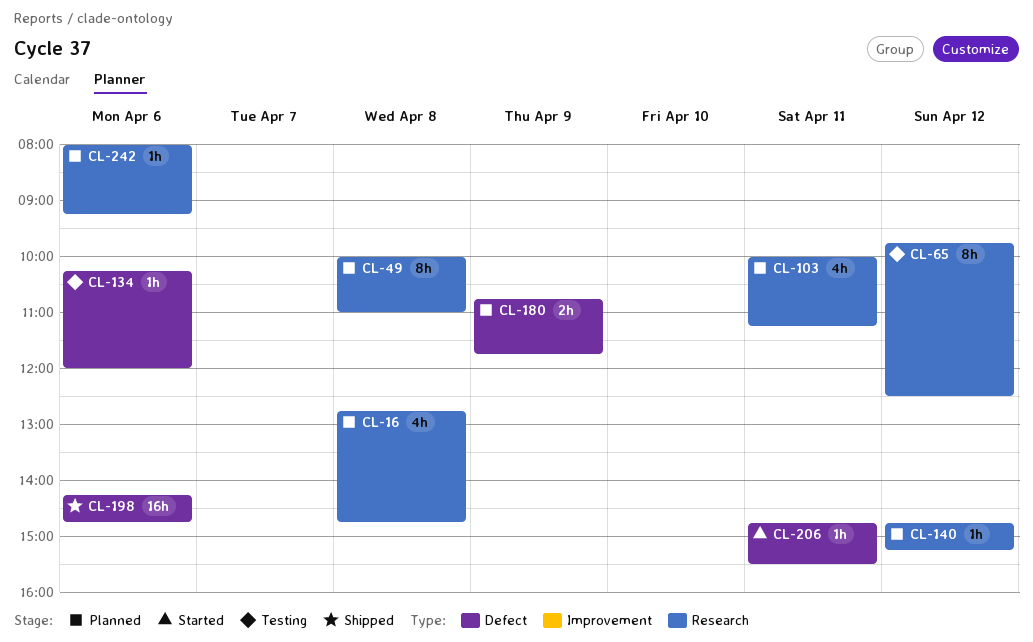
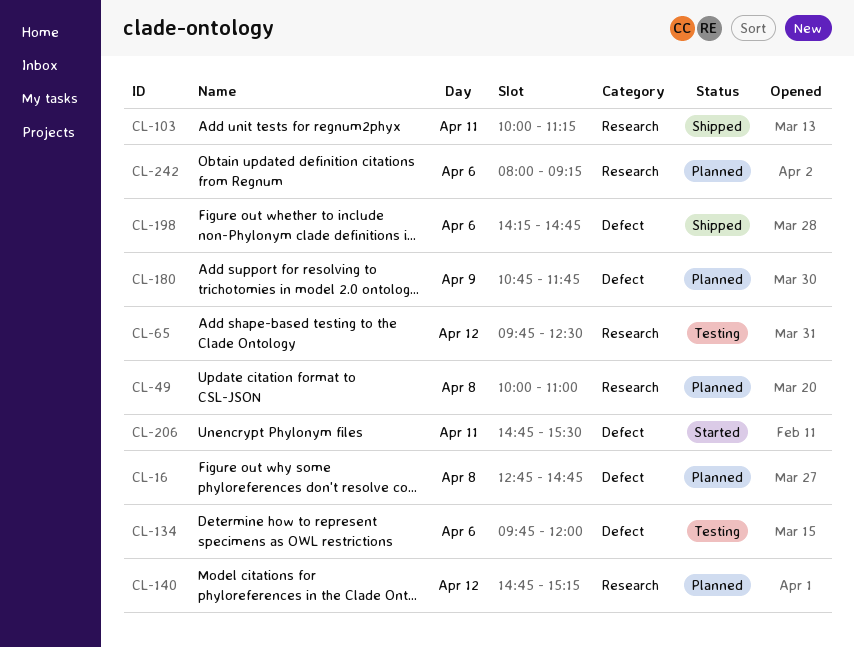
CL-16, label: Research -> Defect
CL-103, status: Planned -> Shipped
CL-134, begins: 10:15 -> 09:45

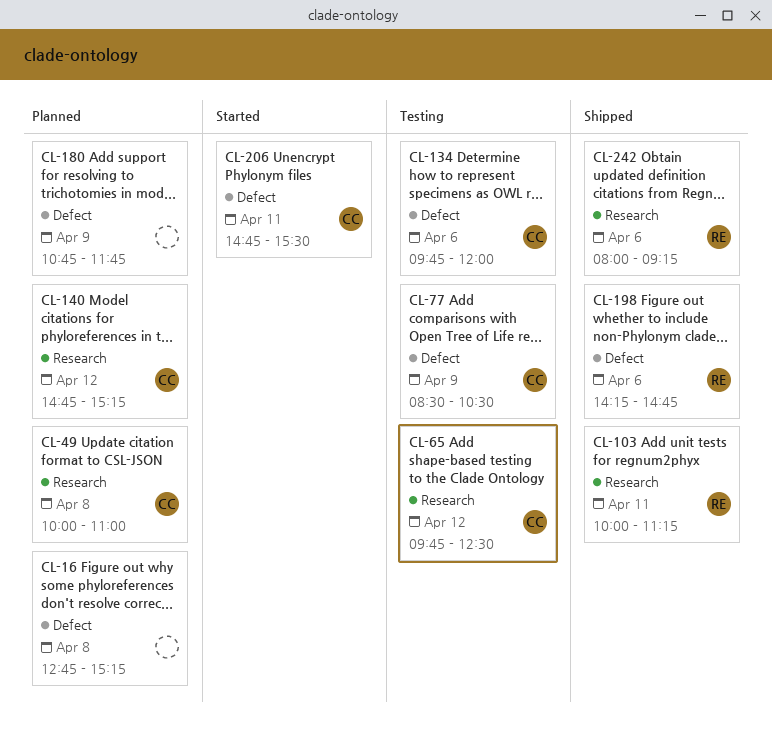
CL-16, ends: 14:45 -> 15:15
CL-77: none -> present
CL-242, status: Planned -> Shipped

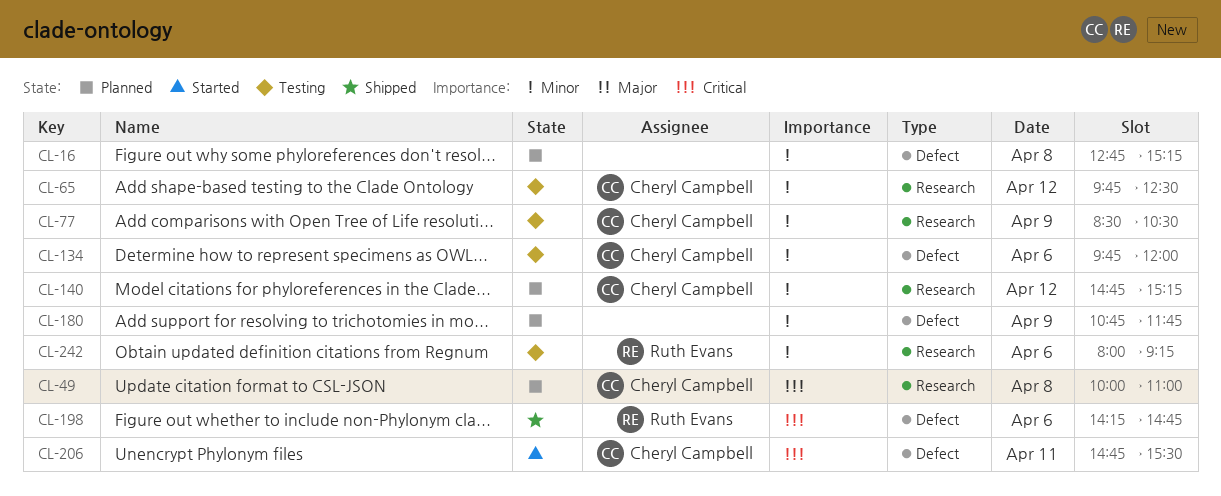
CL-77, label: Defect -> Research
CL-103: present -> none
CL-242, status: Shipped -> Testing

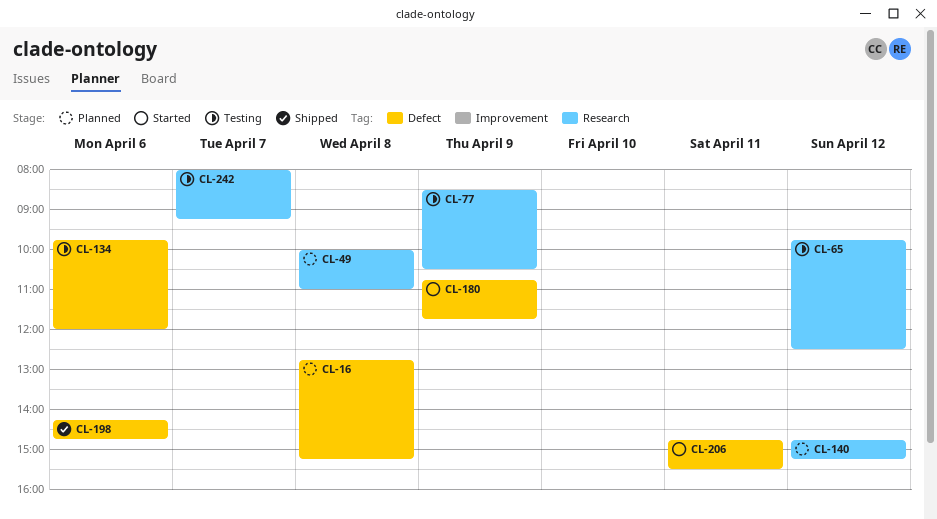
CL-180, status: Planned -> Started
CL-242, day: Apr 6 -> Apr 7

